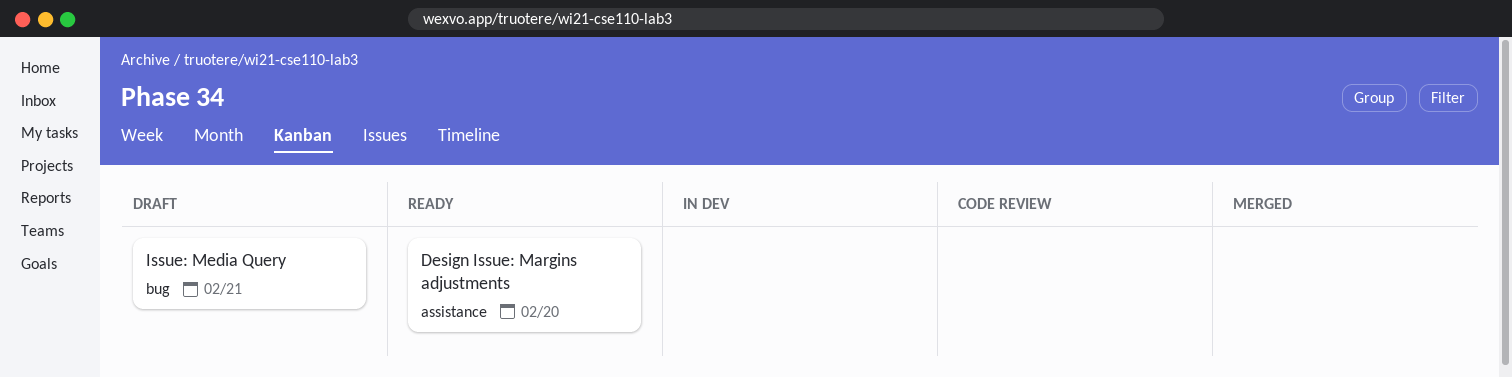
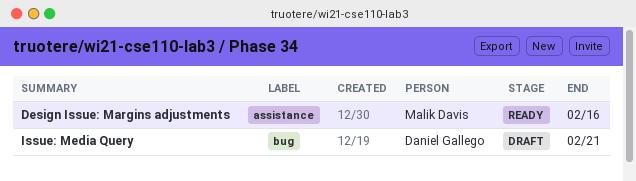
Design Issue: Margins adjustments, due: Feb 20 -> Feb 16

